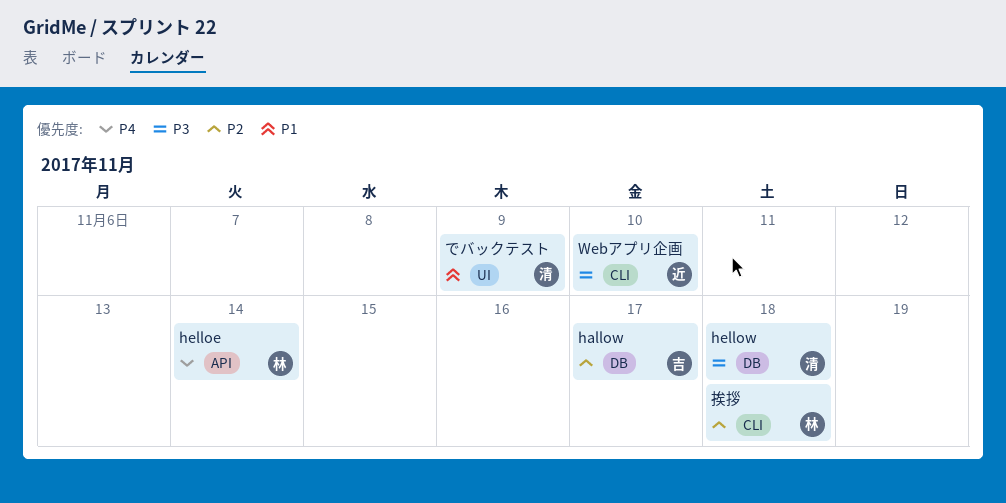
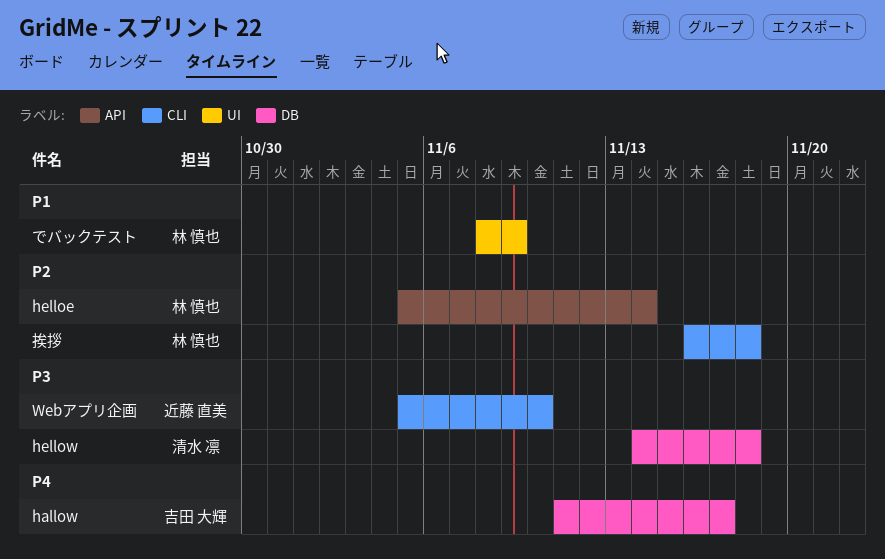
hallow, priority: P2 -> P4
helloe, priority: P4 -> P2
でバックテスト, owner: 清水 凛 -> 林 慎也

